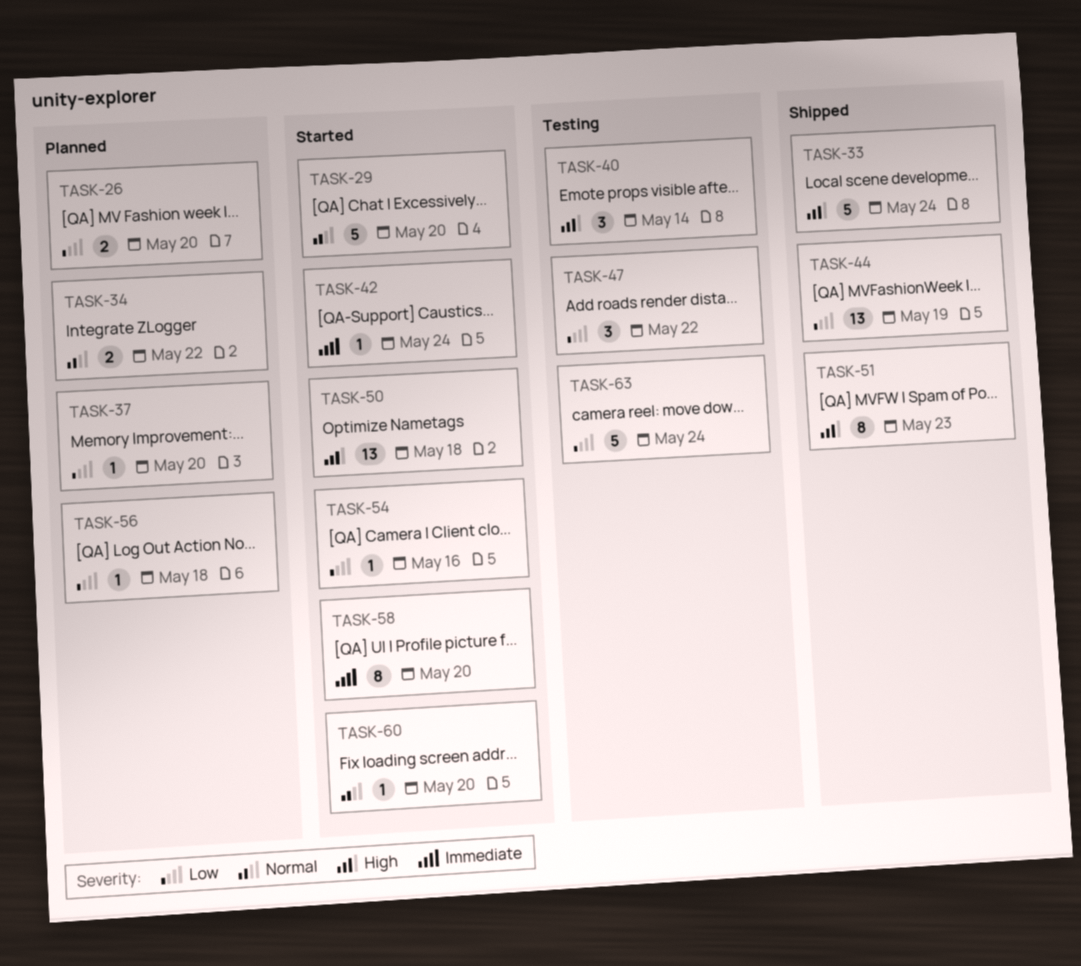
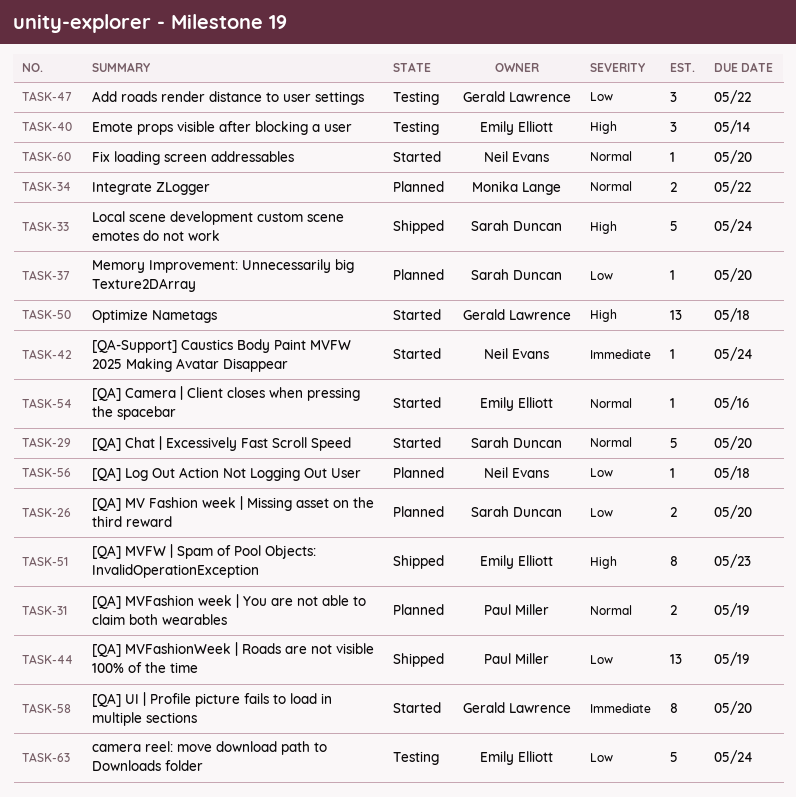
TASK-31: none -> present
TASK-54, priority: Low -> Normal

